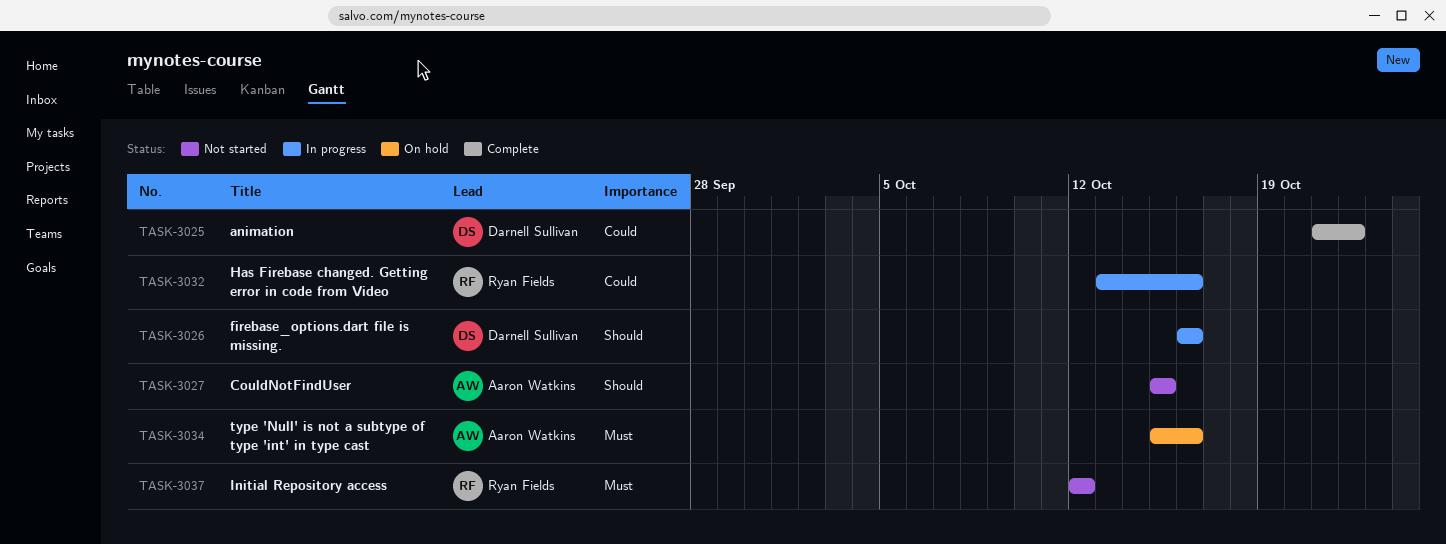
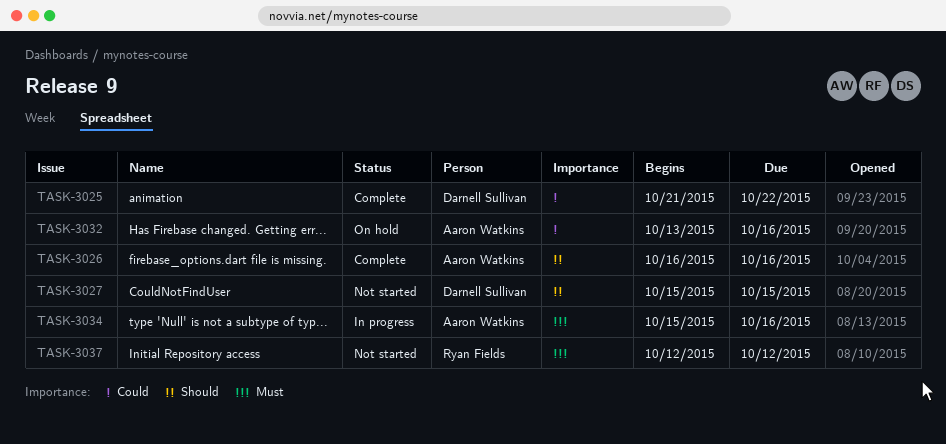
TASK-3026, status: In progress -> Complete
TASK-3026, owner: Darnell Sullivan -> Aaron Watkins
TASK-3027, owner: Aaron Watkins -> Darnell Sullivan
TASK-3032, status: In progress -> On hold
TASK-3032, owner: Ryan Fields -> Aaron Watkins
TASK-3034, status: On hold -> In progress

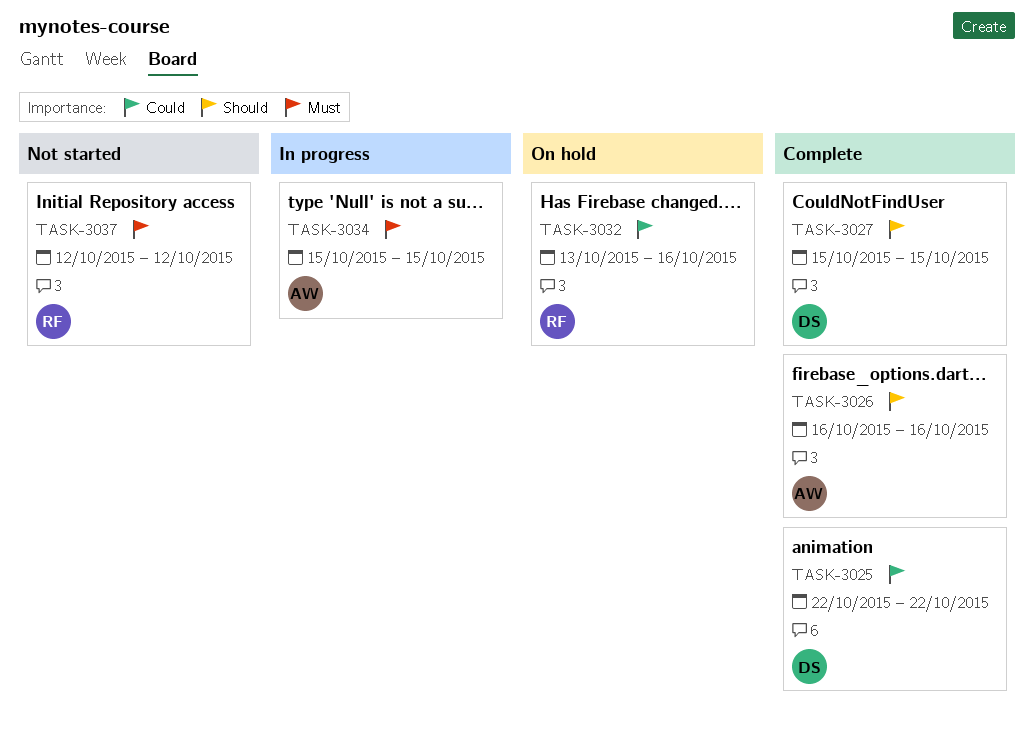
TASK-3025, start: Oct 21 -> Oct 22
TASK-3027, status: Not started -> Complete
TASK-3032, owner: Aaron Watkins -> Ryan Fields
TASK-3034, due: Oct 16 -> Oct 15

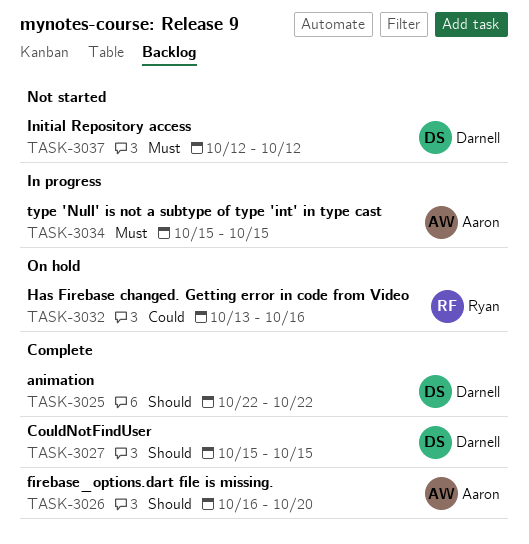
TASK-3025, priority: Could -> Should
TASK-3026, due: Oct 16 -> Oct 20
TASK-3037, owner: Ryan -> Darnell

